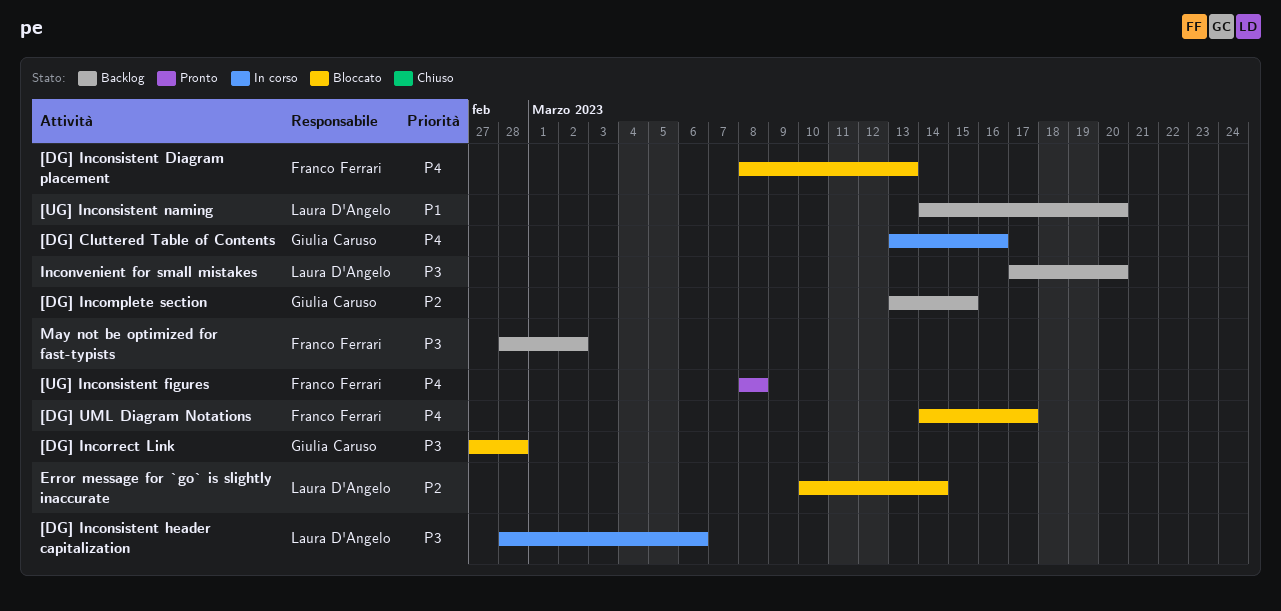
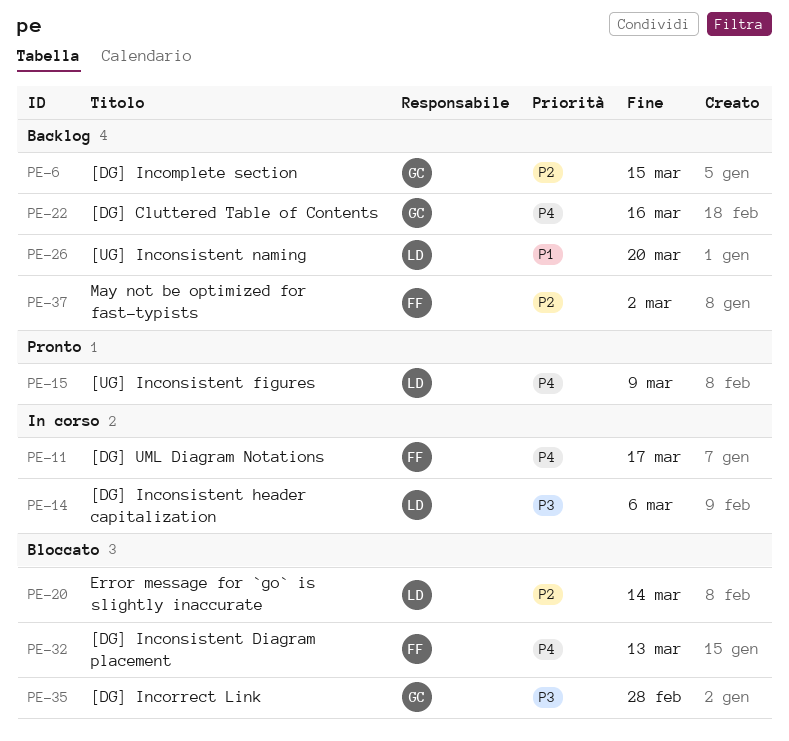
[DG] Cluttered Table of Contents, status: In corso -> Backlog
[DG] UML Diagram Notations, status: Bloccato -> In corso
[UG] Inconsistent figures, owner: Franco Ferrari -> Laura D'Angelo
[UG] Inconsistent figures, due: Mar 8 -> Mar 9
Inconvenient for small mistakes: present -> none
May not be optimized for fast-typists, priority: P3 -> P2

